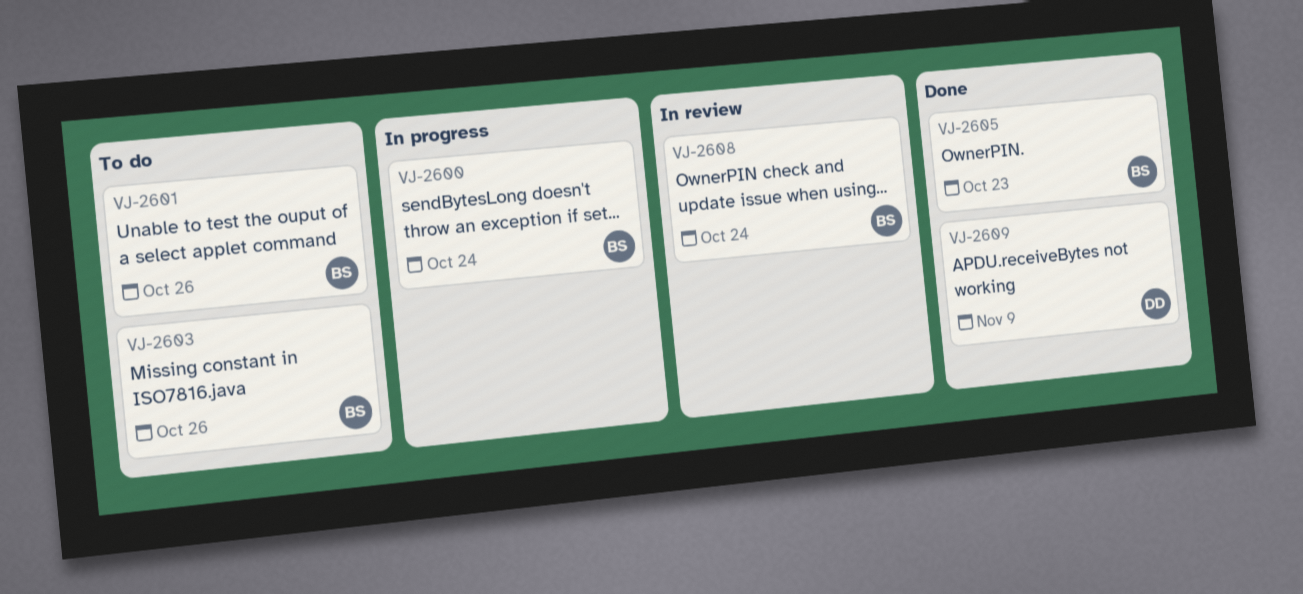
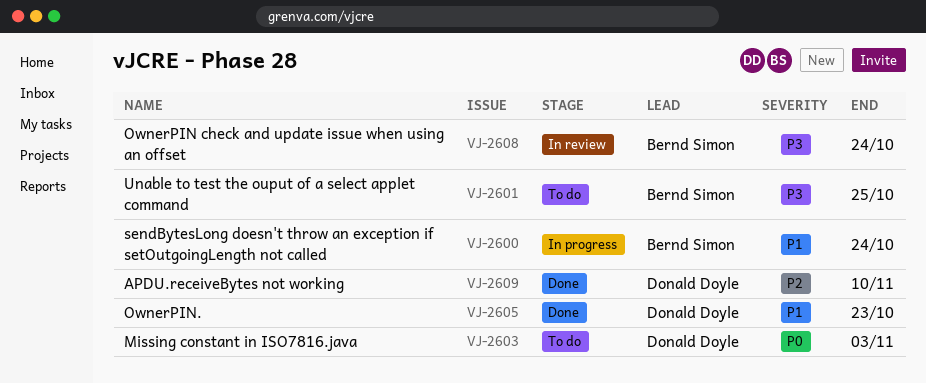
VJ-2601, due: Oct 26 -> Oct 25
VJ-2603, owner: Bernd Simon -> Donald Doyle
VJ-2603, due: Oct 26 -> Nov 3
VJ-2605, owner: Bernd Simon -> Donald Doyle
VJ-2609, due: Nov 9 -> Nov 10

